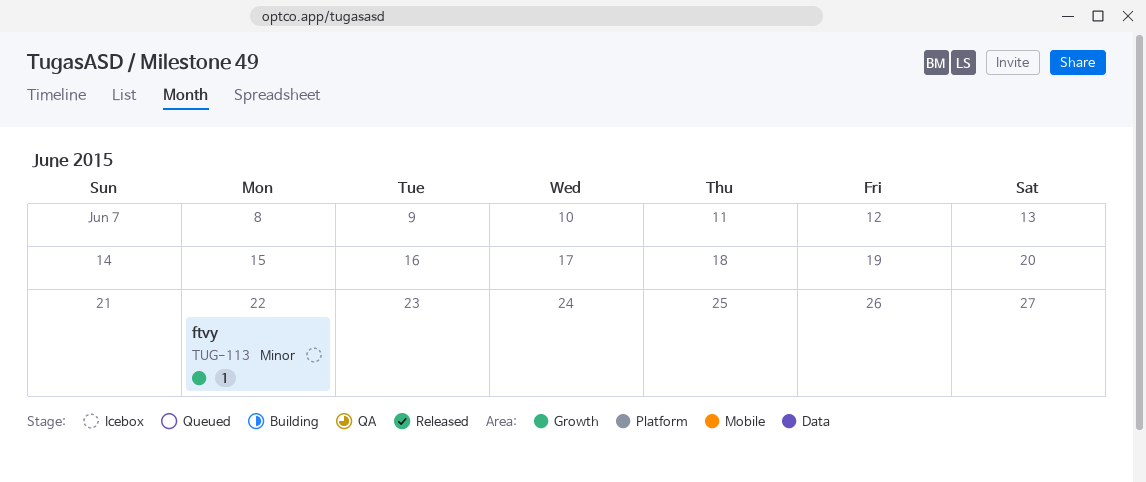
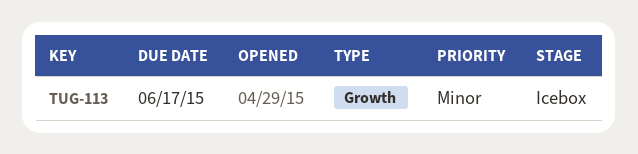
TUG-113, due: Jun 22 -> Jun 17

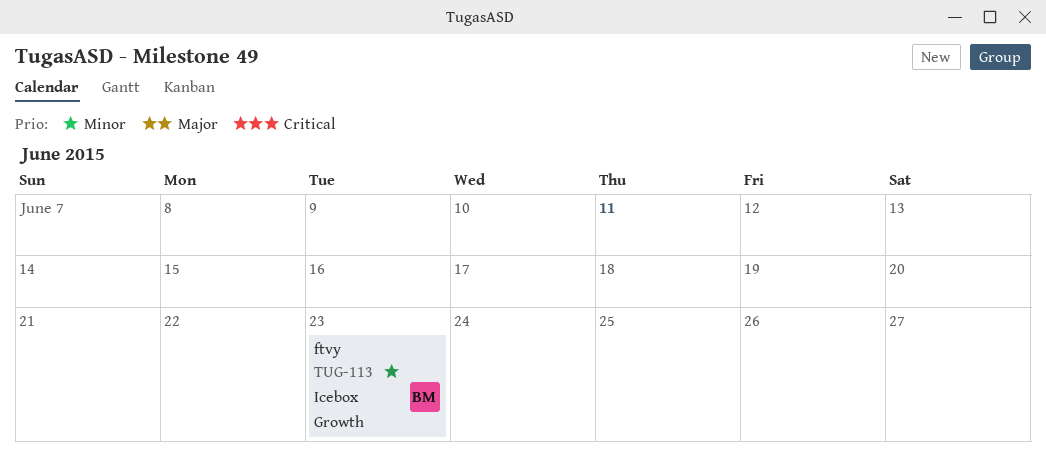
TUG-113, due: Jun 17 -> Jun 23

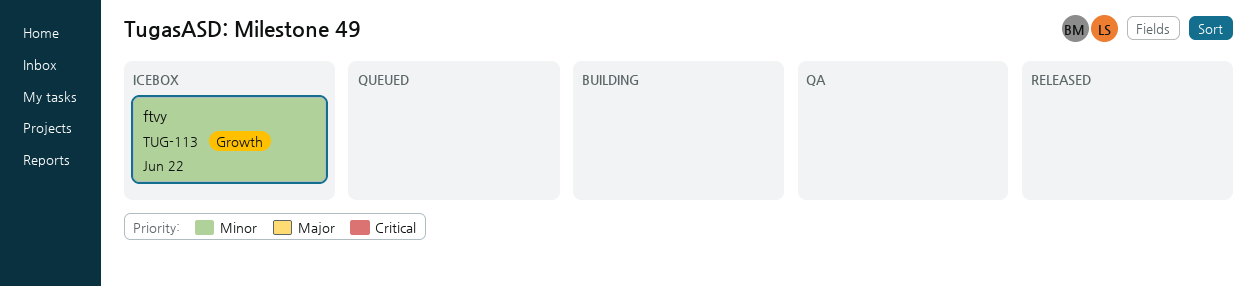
TUG-113, due: Jun 23 -> Jun 22

